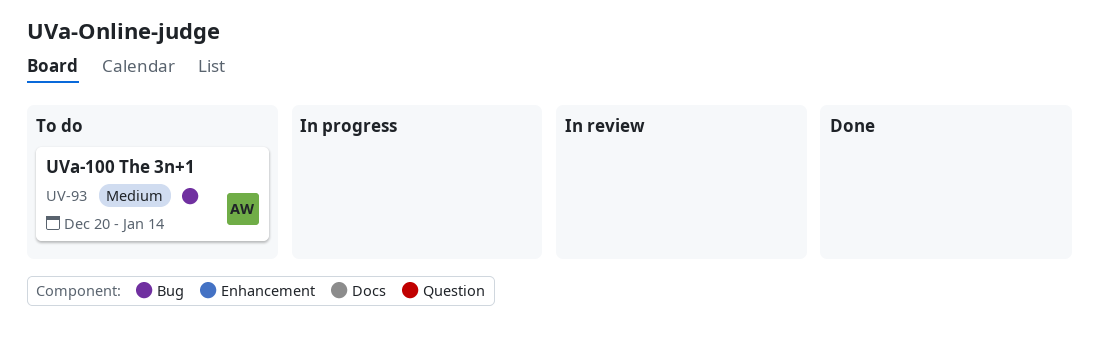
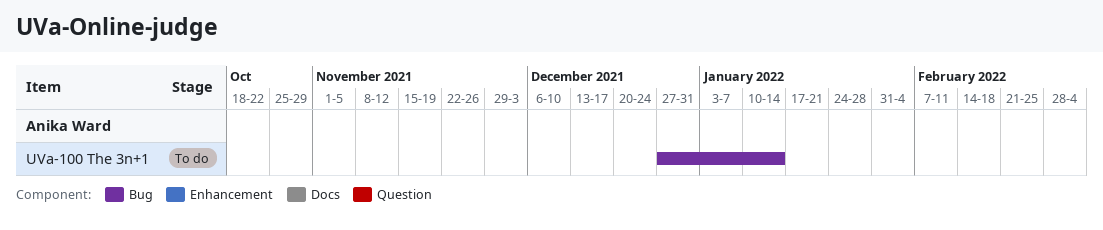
UVa-100 The 3n+1, start: Dec 20 -> Dec 27

